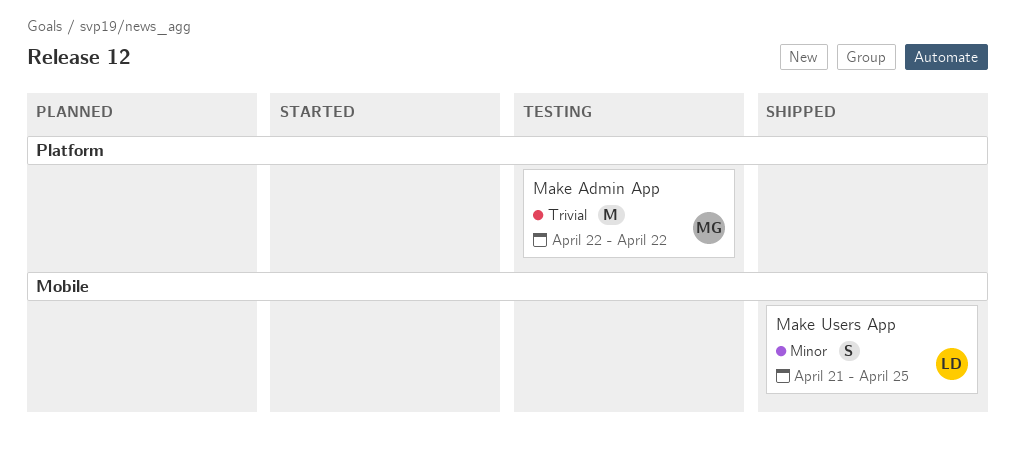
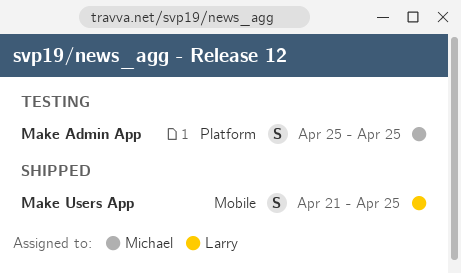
Make Admin App, estimate: M -> S
Make Admin App, start: Apr 22 -> Apr 25
Make Admin App, due: Apr 22 -> Apr 25

